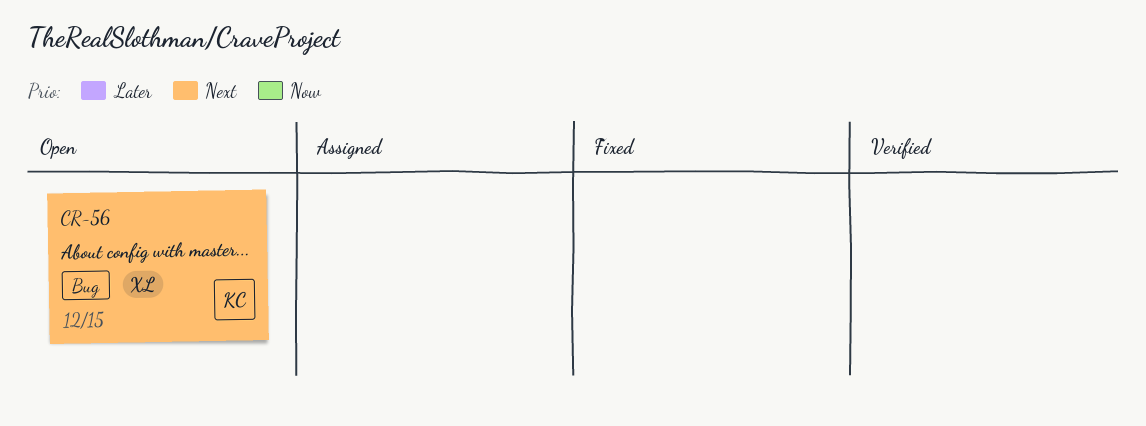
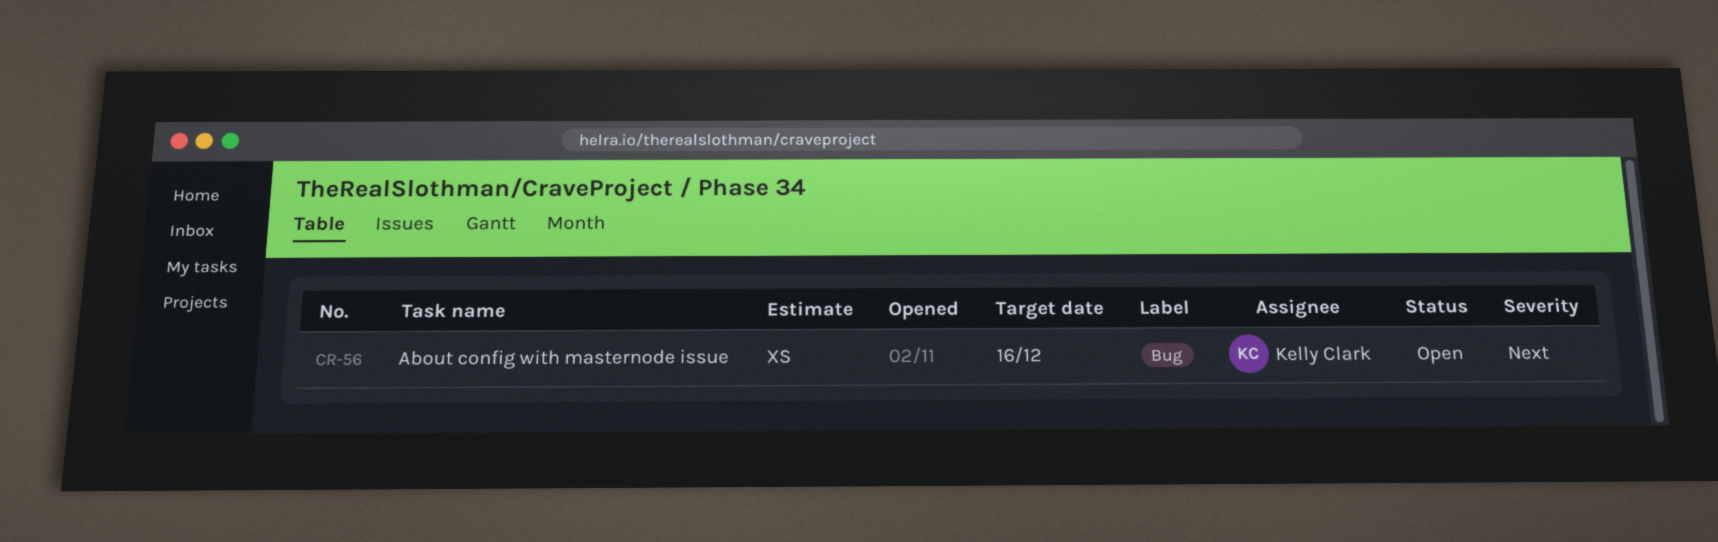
CR-56, estimate: XL -> XS
CR-56, due: Dec 15 -> Dec 16

